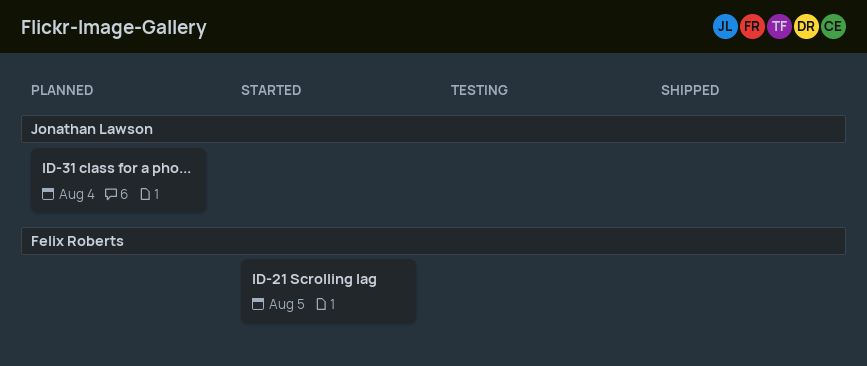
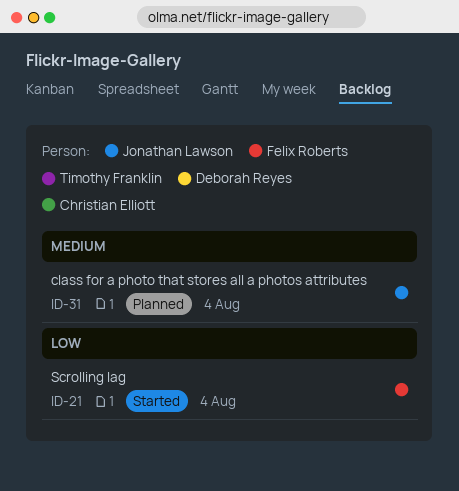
ID-21, due: Aug 5 -> Aug 4

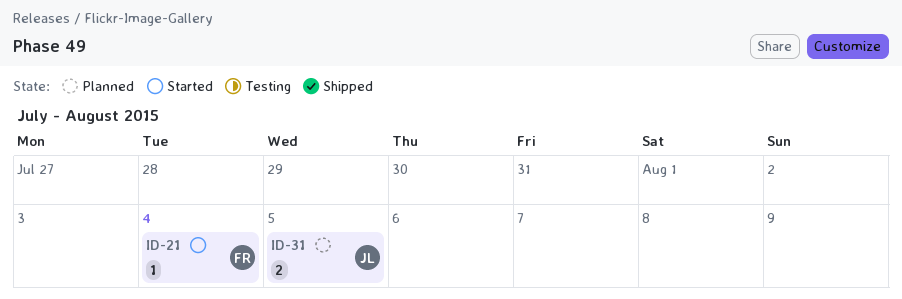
ID-31, due: Aug 4 -> Aug 5

